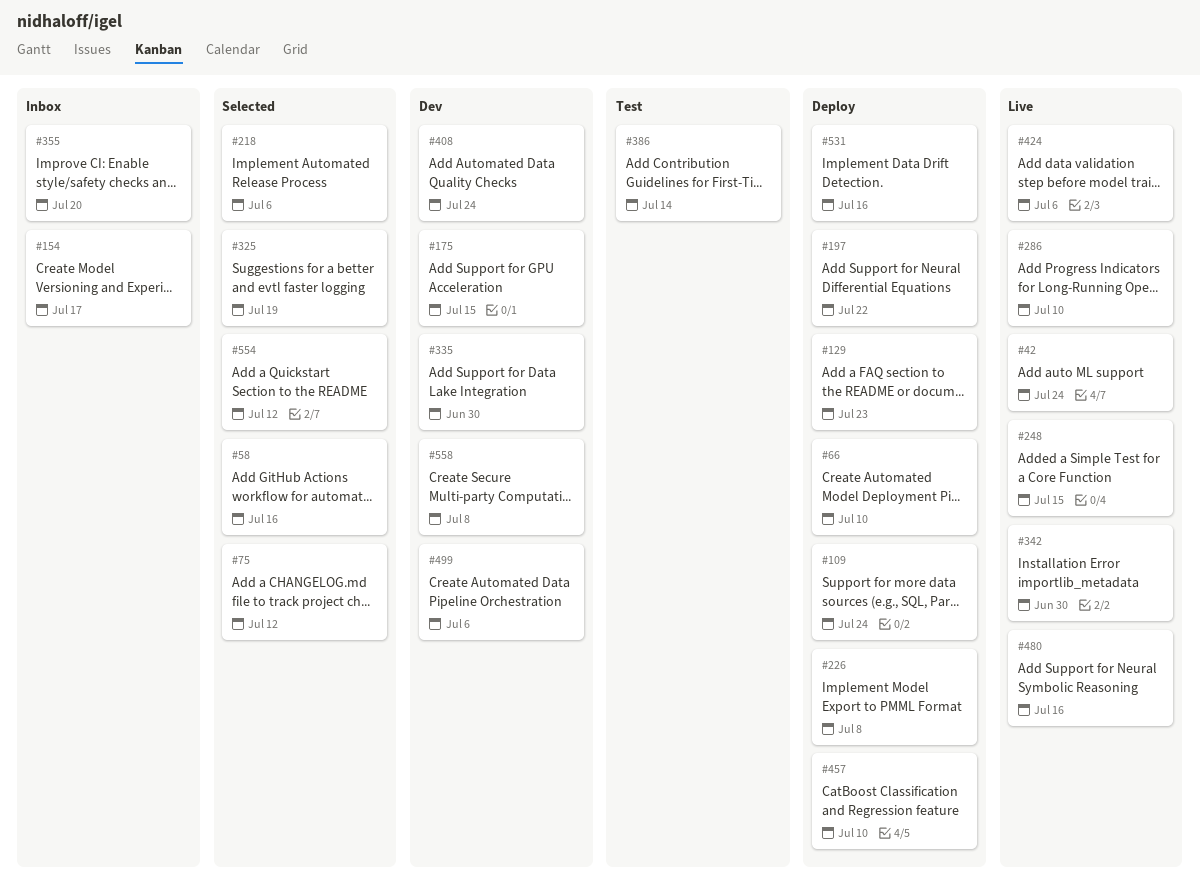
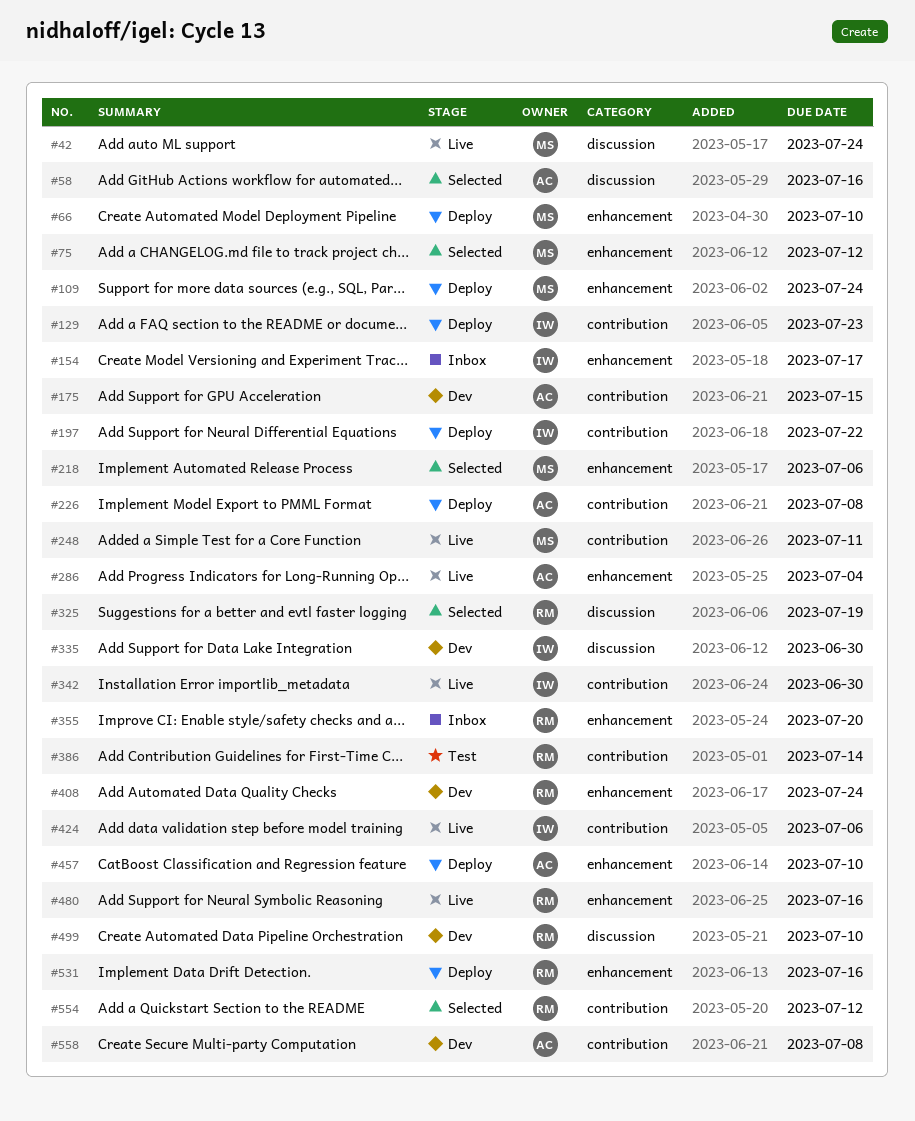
#248, due: Jul 15 -> Jul 11
#286, due: Jul 10 -> Jul 4
#499, due: Jul 6 -> Jul 10

